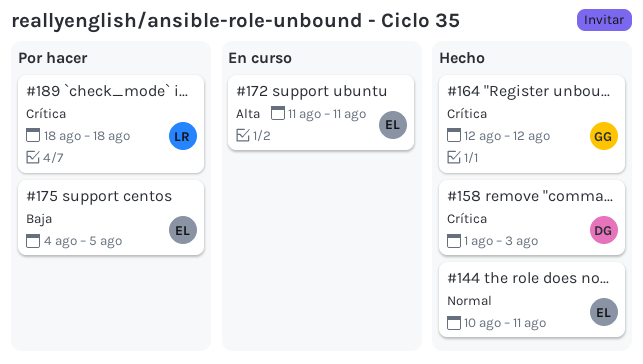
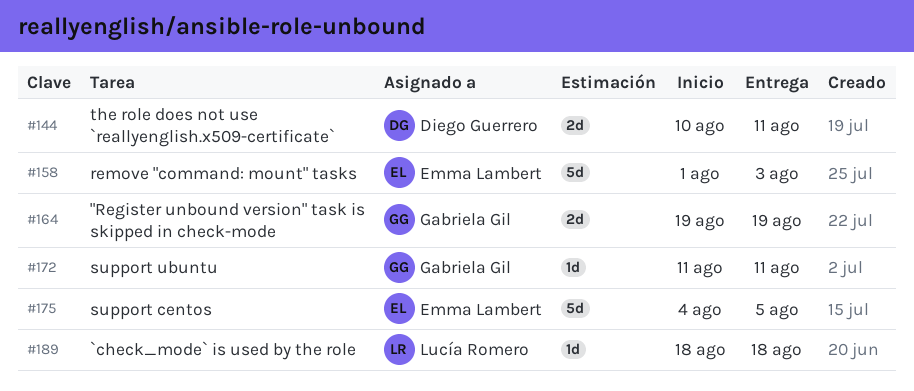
#144, owner: Emma Lambert -> Diego Guerrero
#158, owner: Diego Guerrero -> Emma Lambert
#164, start: Aug 12 -> Aug 19
#164, due: Aug 12 -> Aug 19
#172, owner: Emma Lambert -> Gabriela Gil

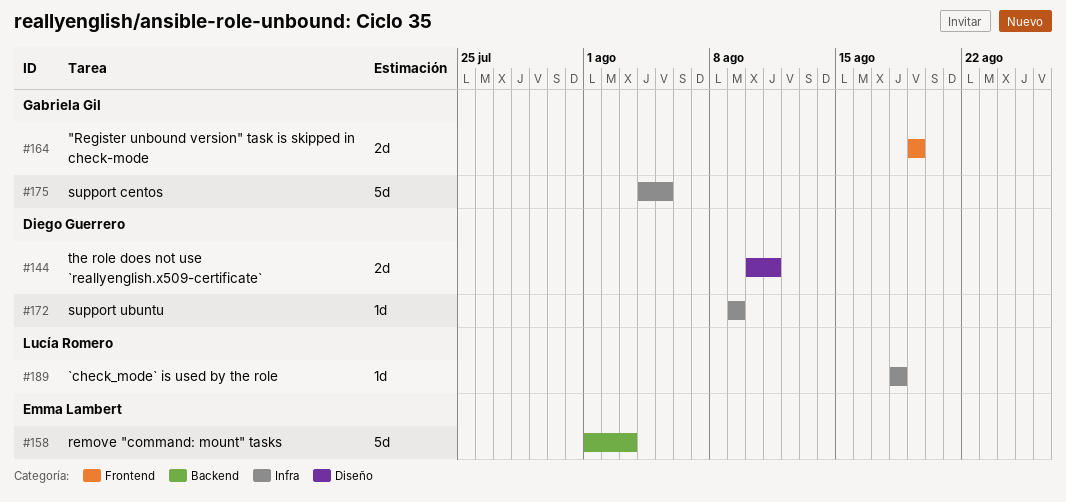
#172, owner: Gabriela Gil -> Diego Guerrero
#172, start: Aug 11 -> Aug 9
#172, due: Aug 11 -> Aug 9
#175, owner: Emma Lambert -> Gabriela Gil

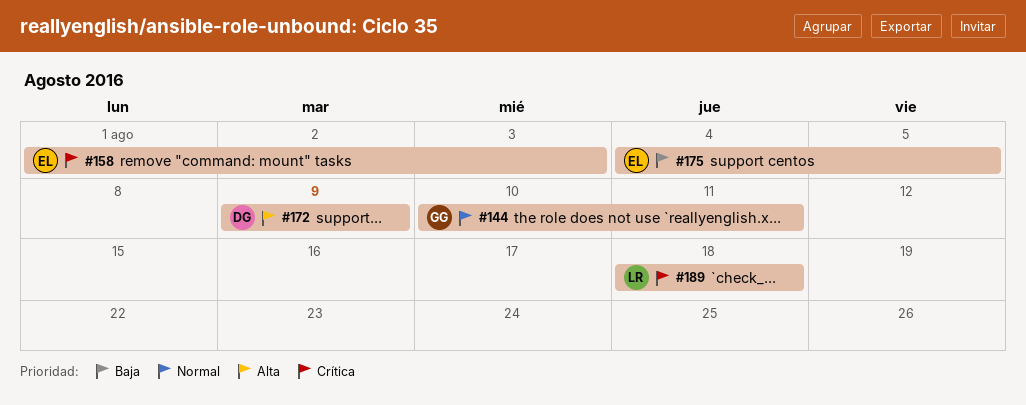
#144, owner: Diego Guerrero -> Gabriela Gil
#164: present -> none
#175, owner: Gabriela Gil -> Emma Lambert

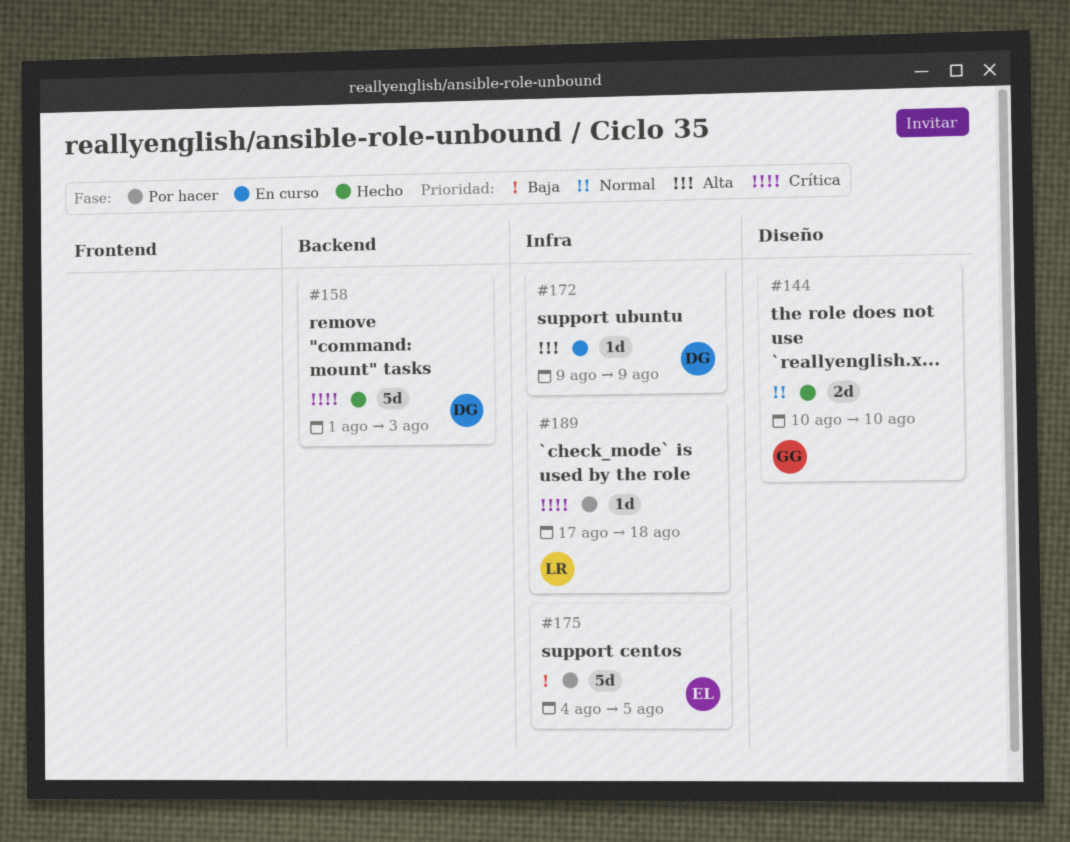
#144, due: Aug 11 -> Aug 10
#158, owner: EL -> DG
#189, start: Aug 18 -> Aug 17

